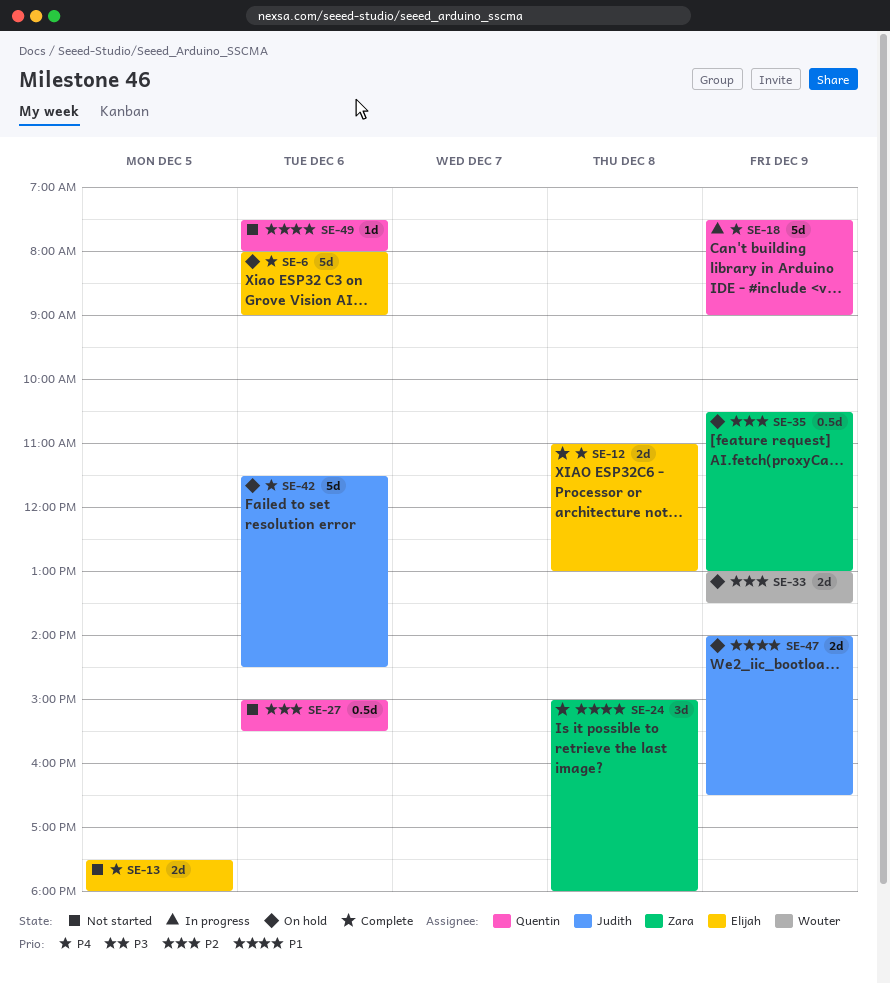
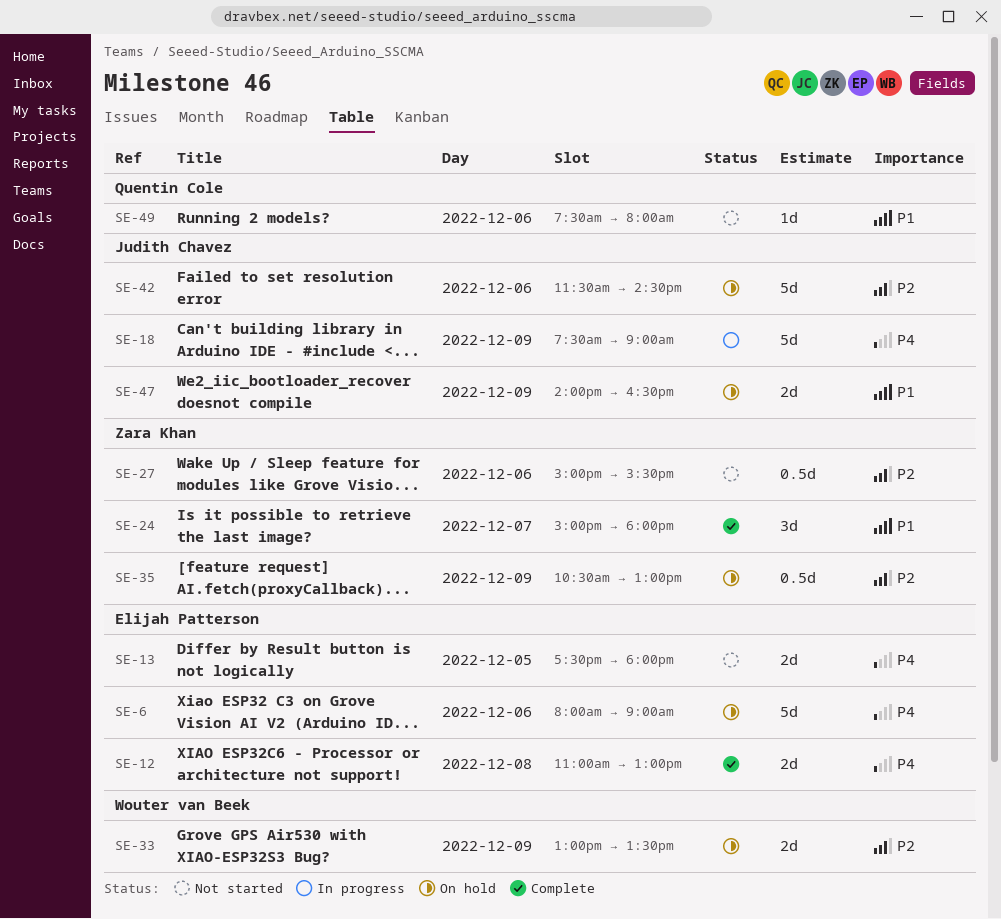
SE-18, owner: Quentin Cole -> Judith Chavez
SE-24, day: Dec 8 -> Dec 7
SE-27, owner: Quentin Cole -> Zara Khan
SE-42, priority: P4 -> P2

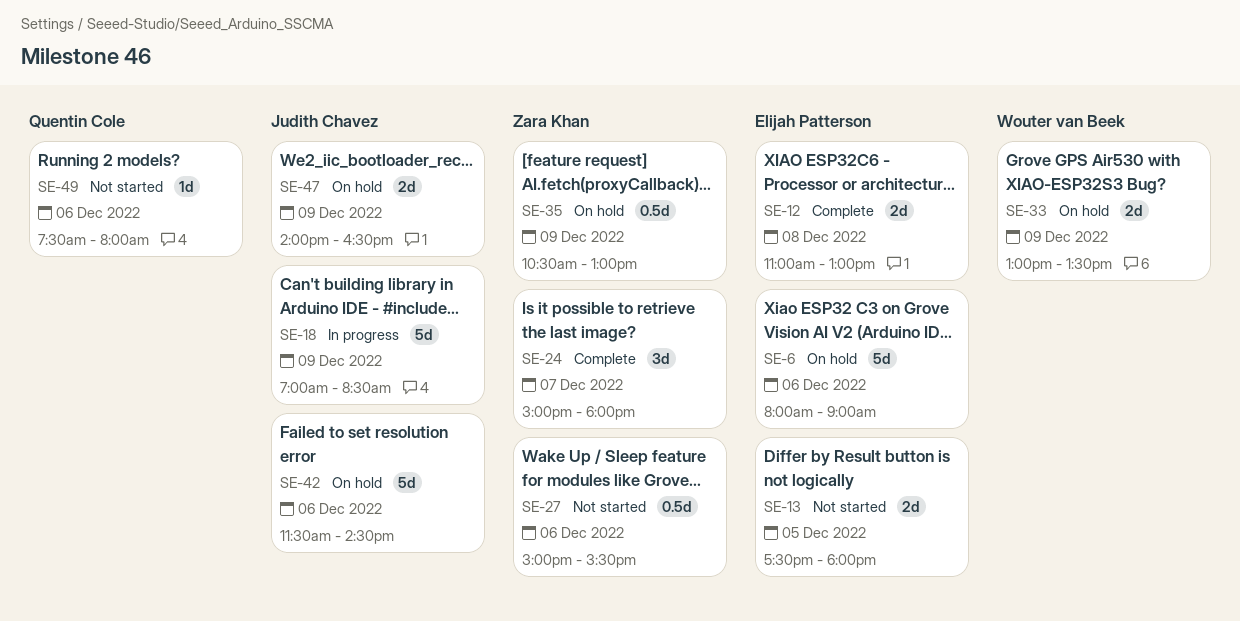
SE-18, begins: 07:30 -> 07:00
SE-18, ends: 09:00 -> 08:30

